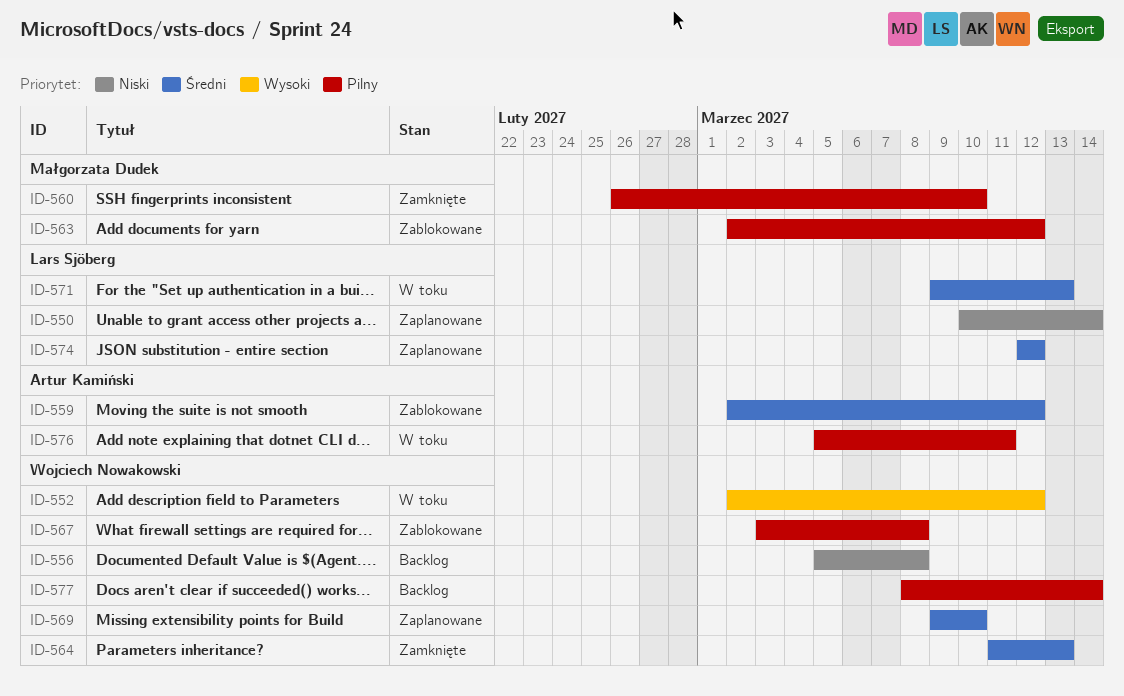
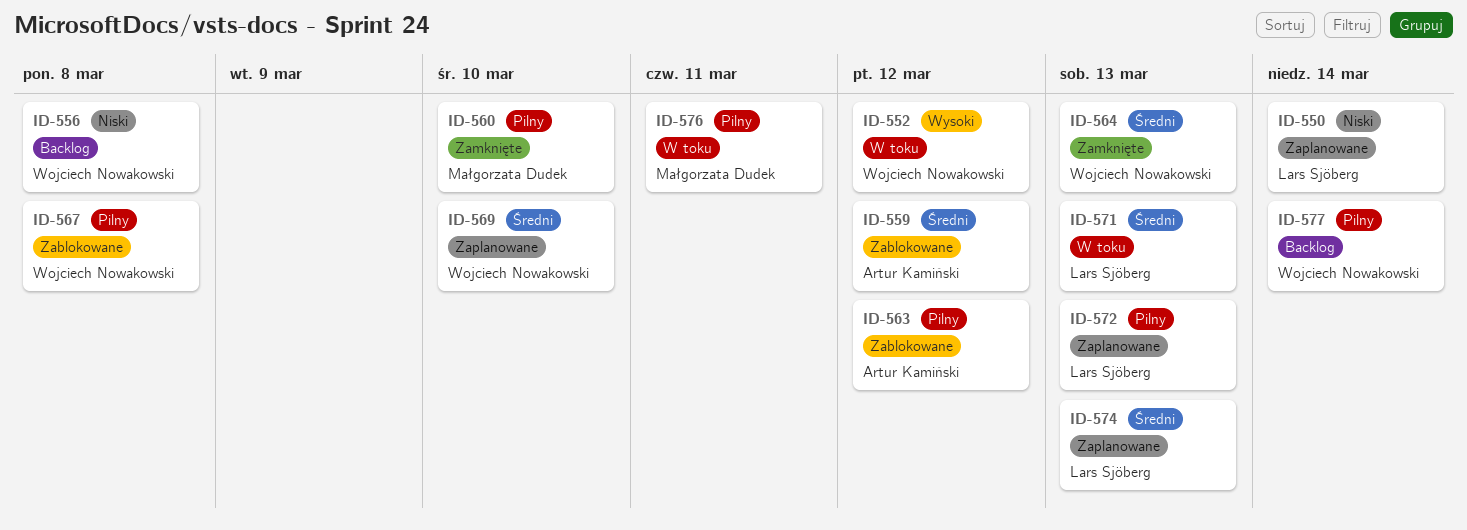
ID-563, owner: Małgorzata Dudek -> Artur Kamiński
ID-572: none -> present
ID-574, due: Mar 12 -> Mar 13
ID-576, owner: Artur Kamiński -> Małgorzata Dudek

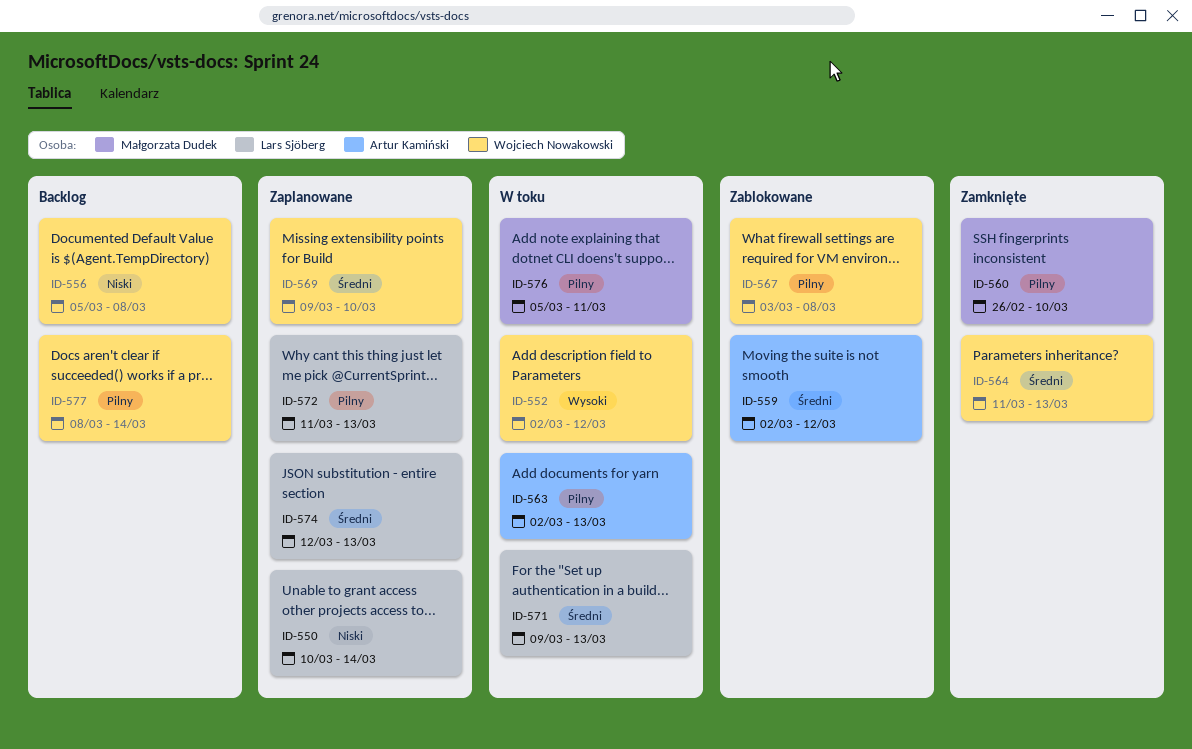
ID-563, status: Zablokowane -> W toku
ID-563, due: Mar 12 -> Mar 13

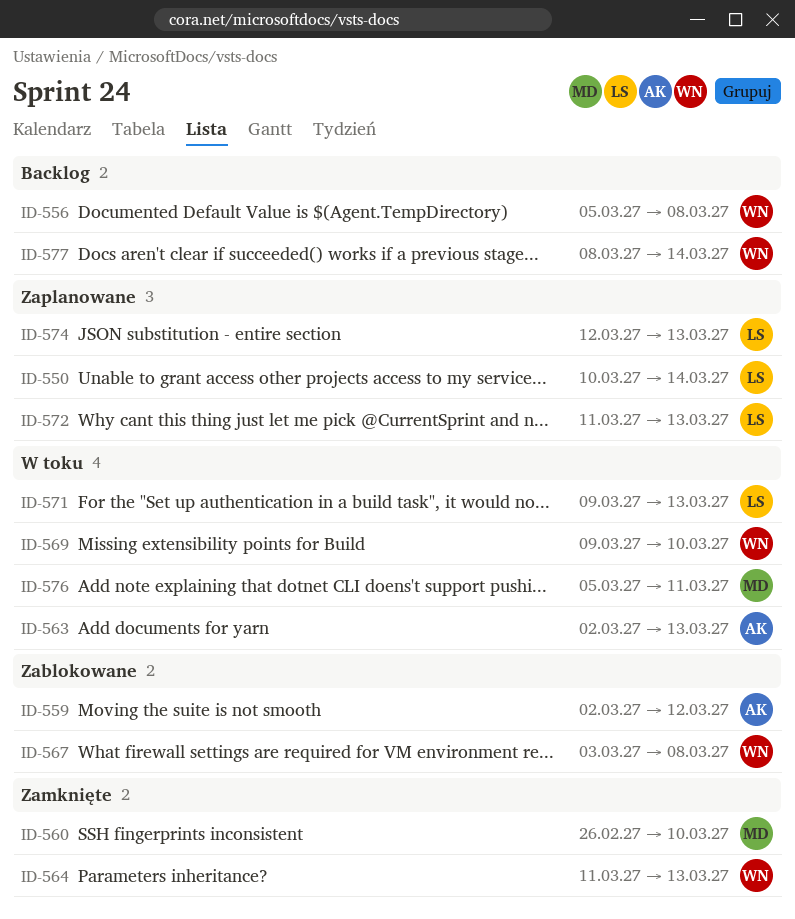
ID-552: present -> none
ID-569, status: Zaplanowane -> W toku

